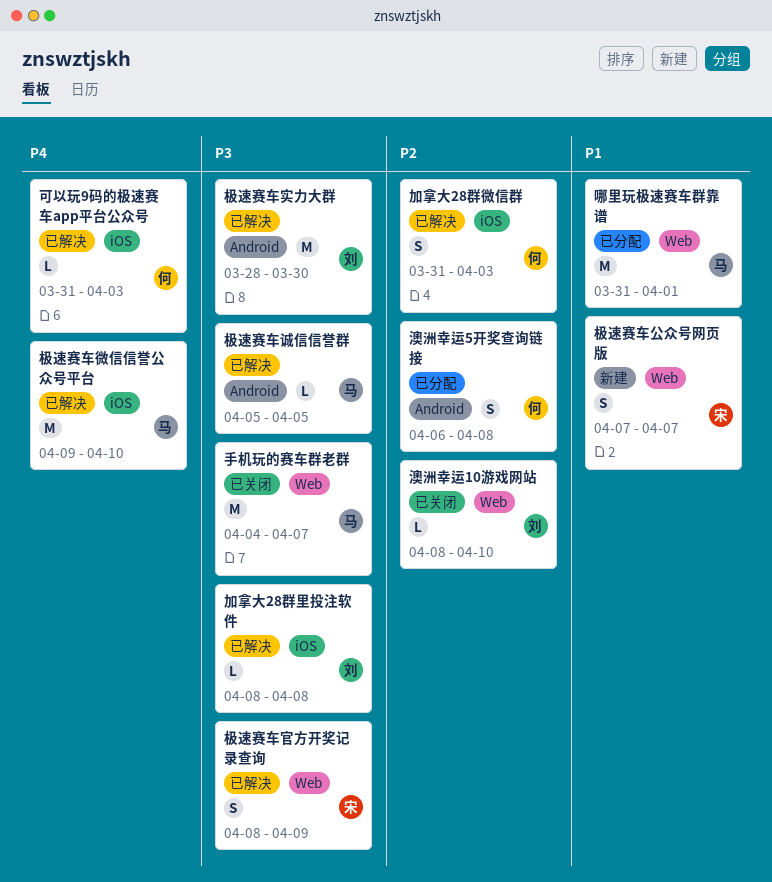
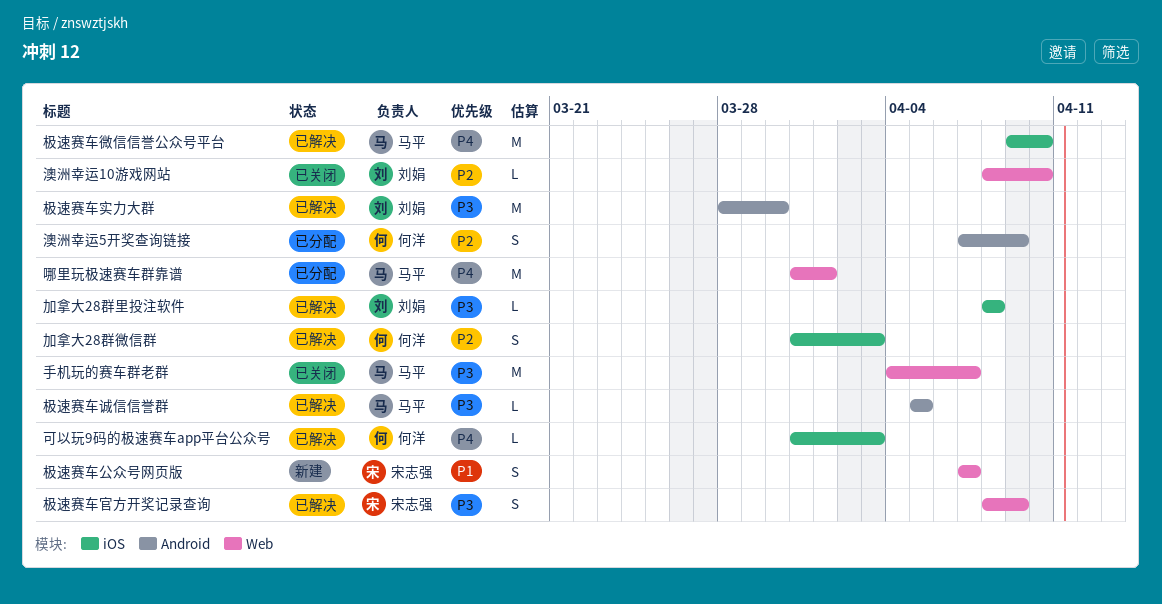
哪里玩极速赛车群靠谱, priority: P1 -> P4
澳洲幸运5开奖查询链接, start: Apr 6 -> Apr 7
澳洲幸运5开奖查询链接, due: Apr 8 -> Apr 9

